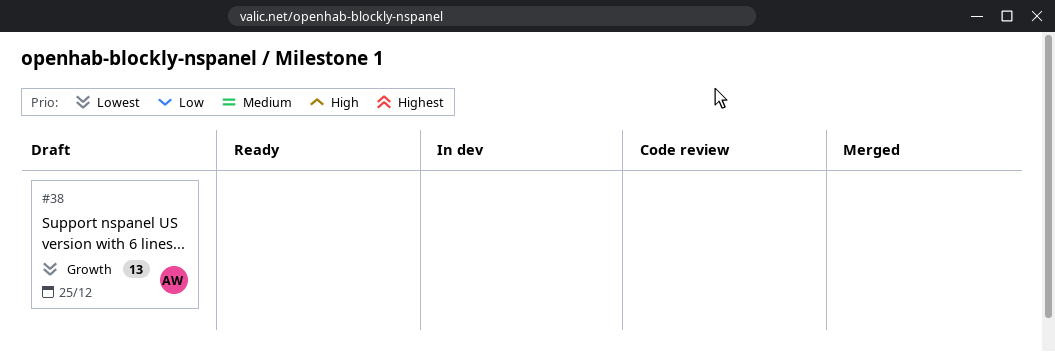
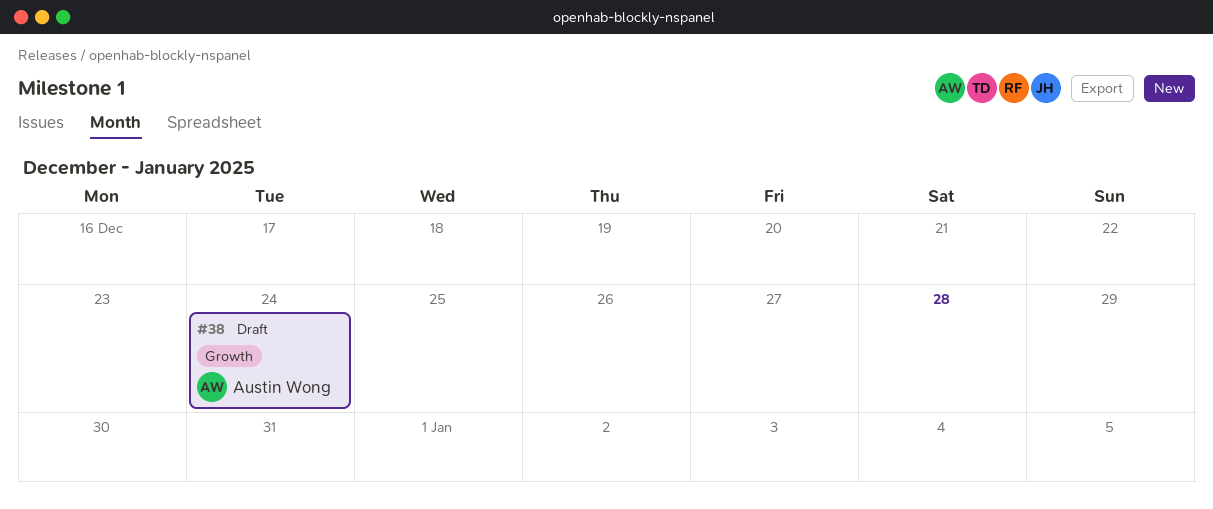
#38, due: Dec 25 -> Dec 24

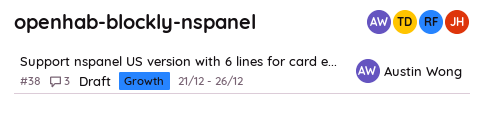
#38, due: Dec 24 -> Dec 26

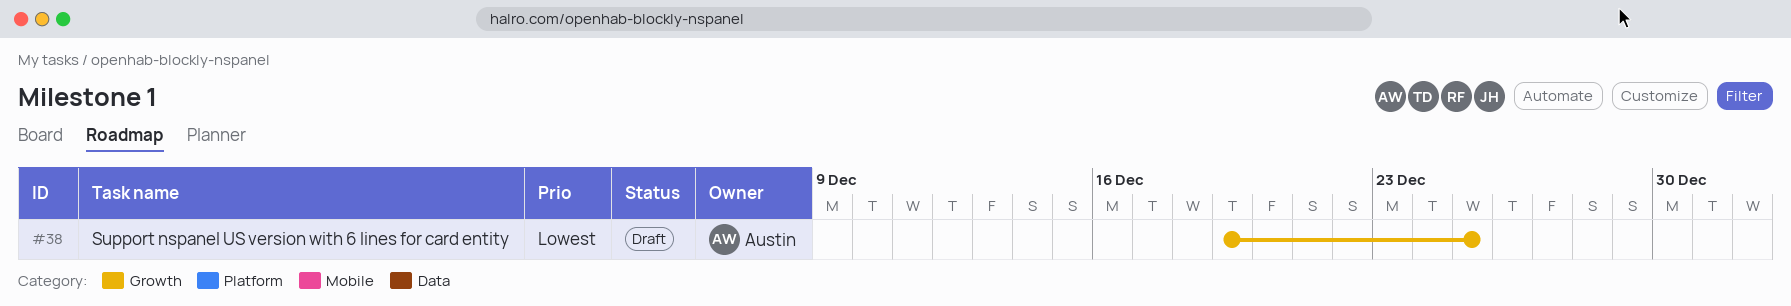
#38, start: Dec 21 -> Dec 19
#38, due: Dec 26 -> Dec 25

